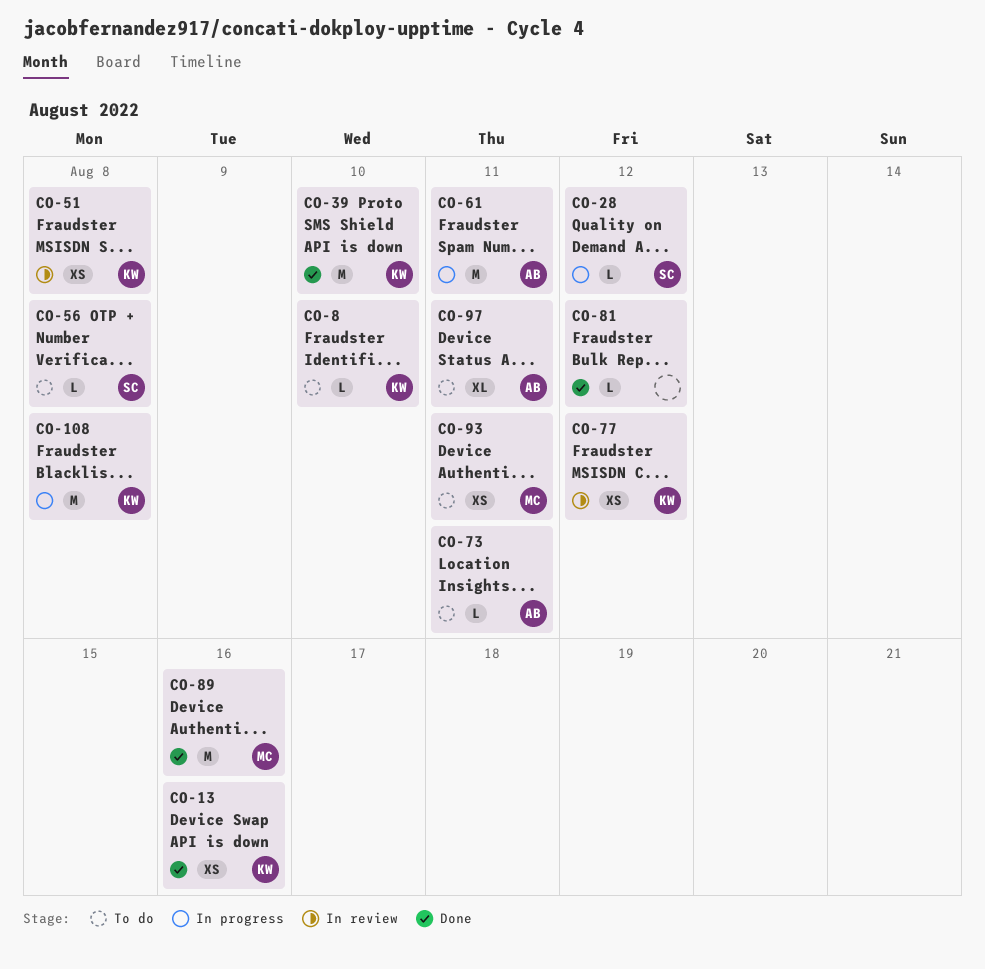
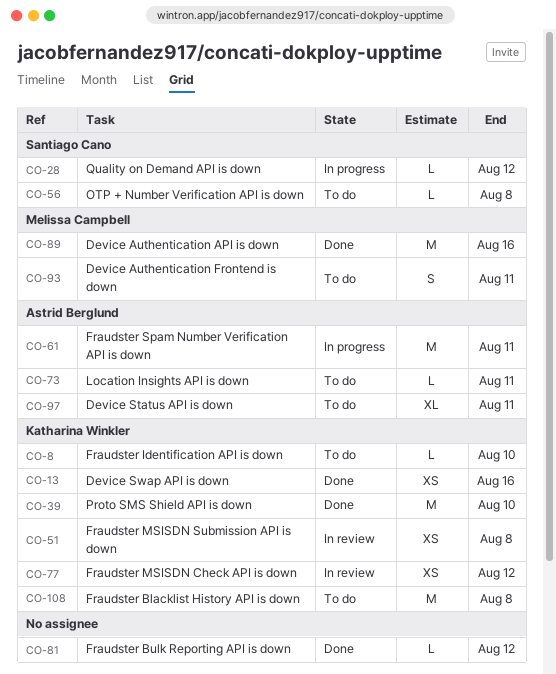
CO-93, estimate: XS -> S
CO-108, status: In progress -> To do

